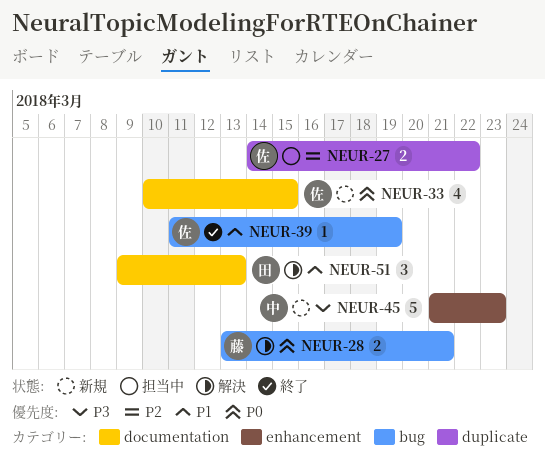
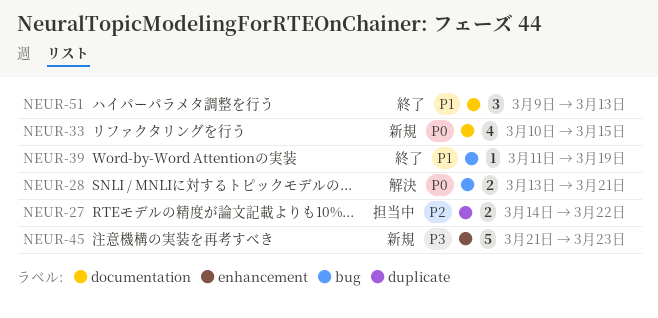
NEUR-51, status: 解決 -> 終了

